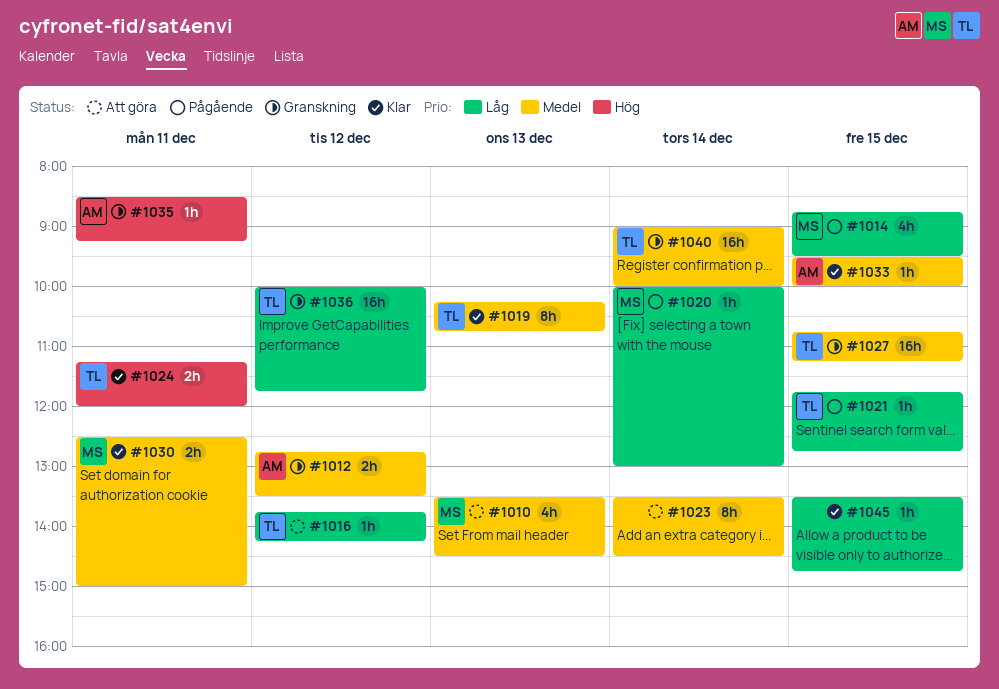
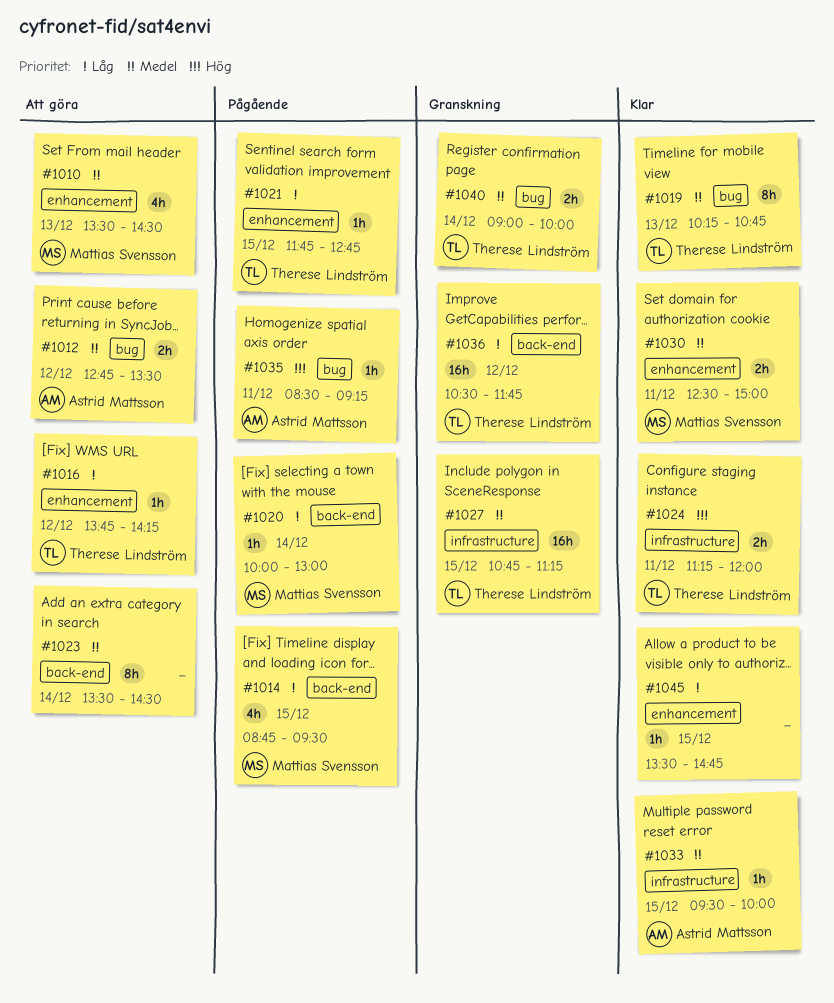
#1012, status: Granskning -> Att göra
#1035, status: Granskning -> Pågående
#1036, begins: 10:00 -> 10:30
#1040, estimate: 16h -> 2h

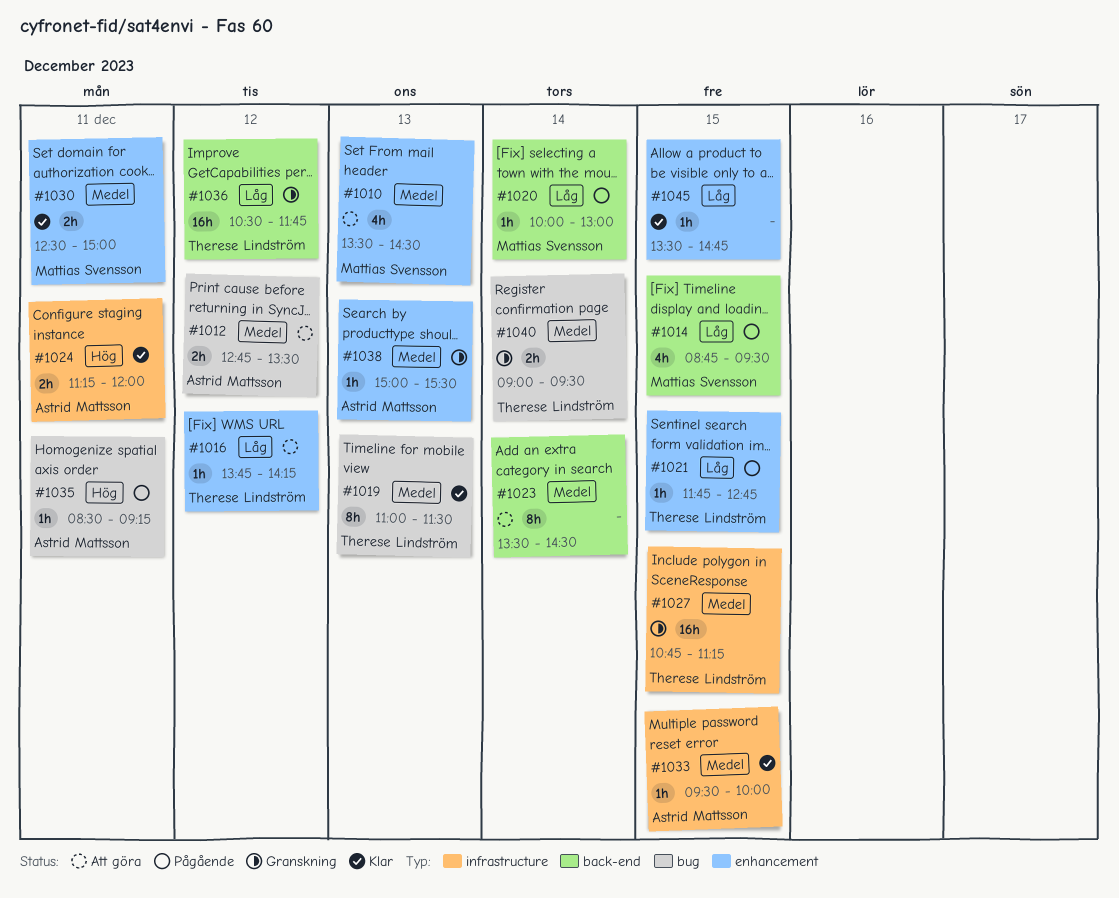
#1019, begins: 10:15 -> 11:00
#1019, ends: 10:45 -> 11:30
#1024, owner: Therese Lindström -> Astrid Mattsson
#1038: none -> present
#1040, ends: 10:00 -> 09:30

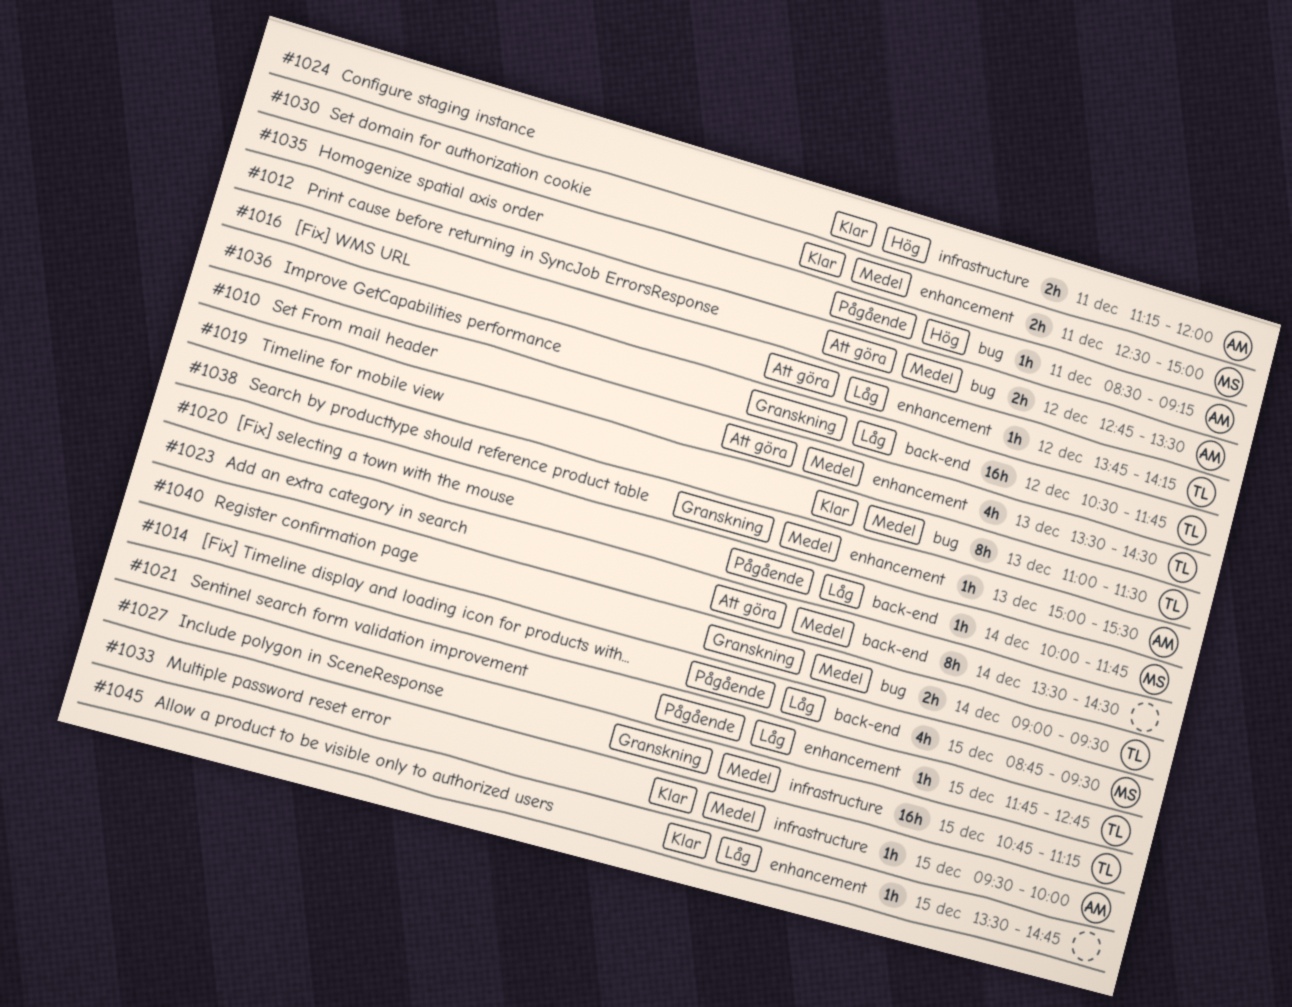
#1010, owner: Mattias Svensson -> Therese Lindström
#1020, ends: 13:00 -> 11:45

